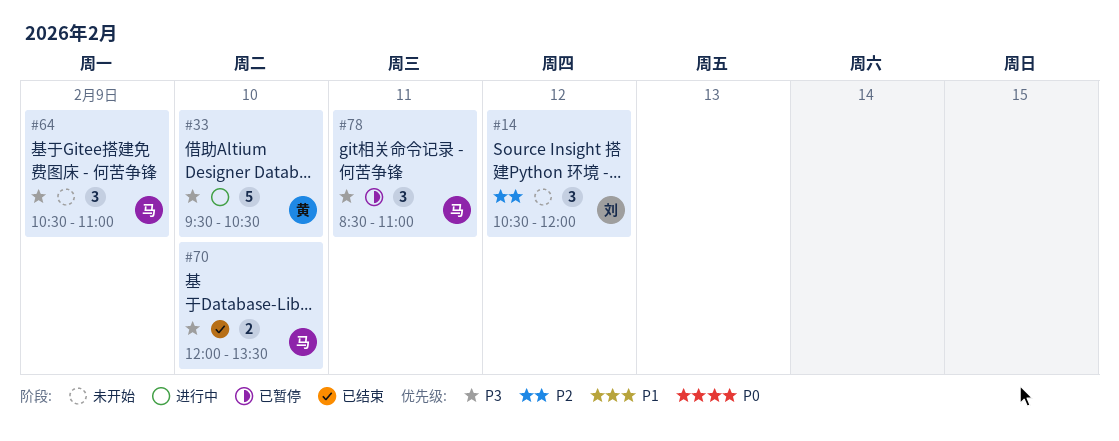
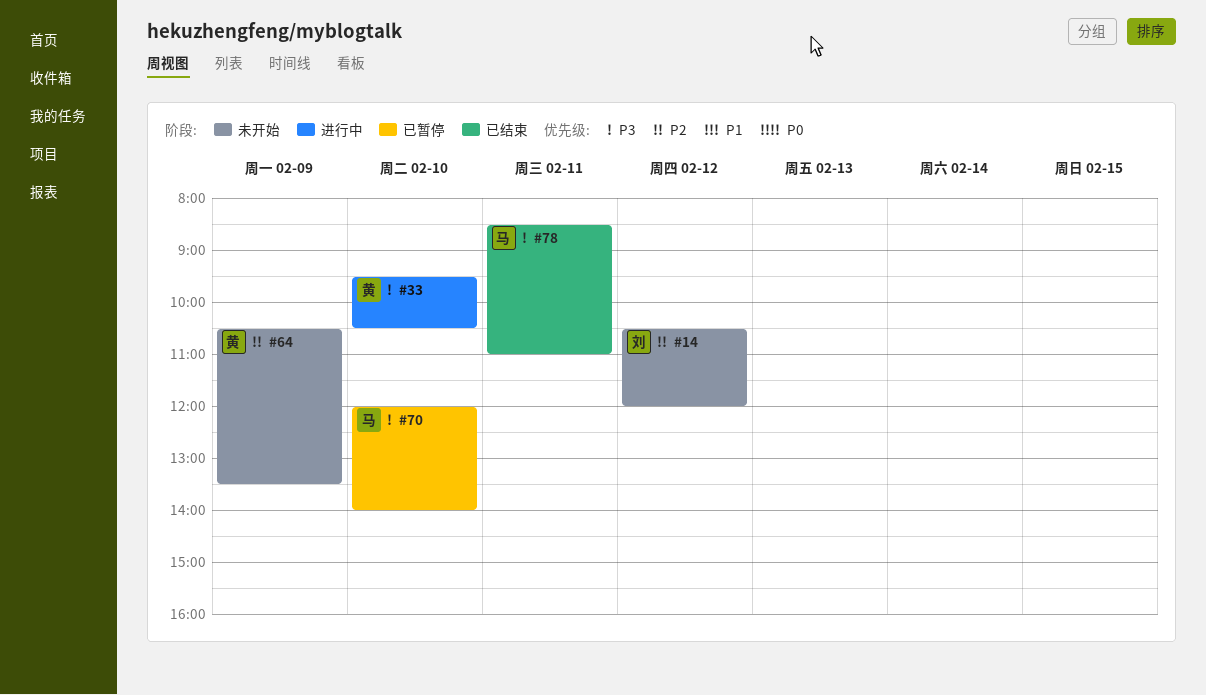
#64, owner: 马 -> 黄
#64, priority: P3 -> P2
#64, ends: 11:00 -> 13:30
#70, status: 已结束 -> 已暂停
#70, ends: 13:30 -> 14:00
#78, status: 已暂停 -> 已结束

